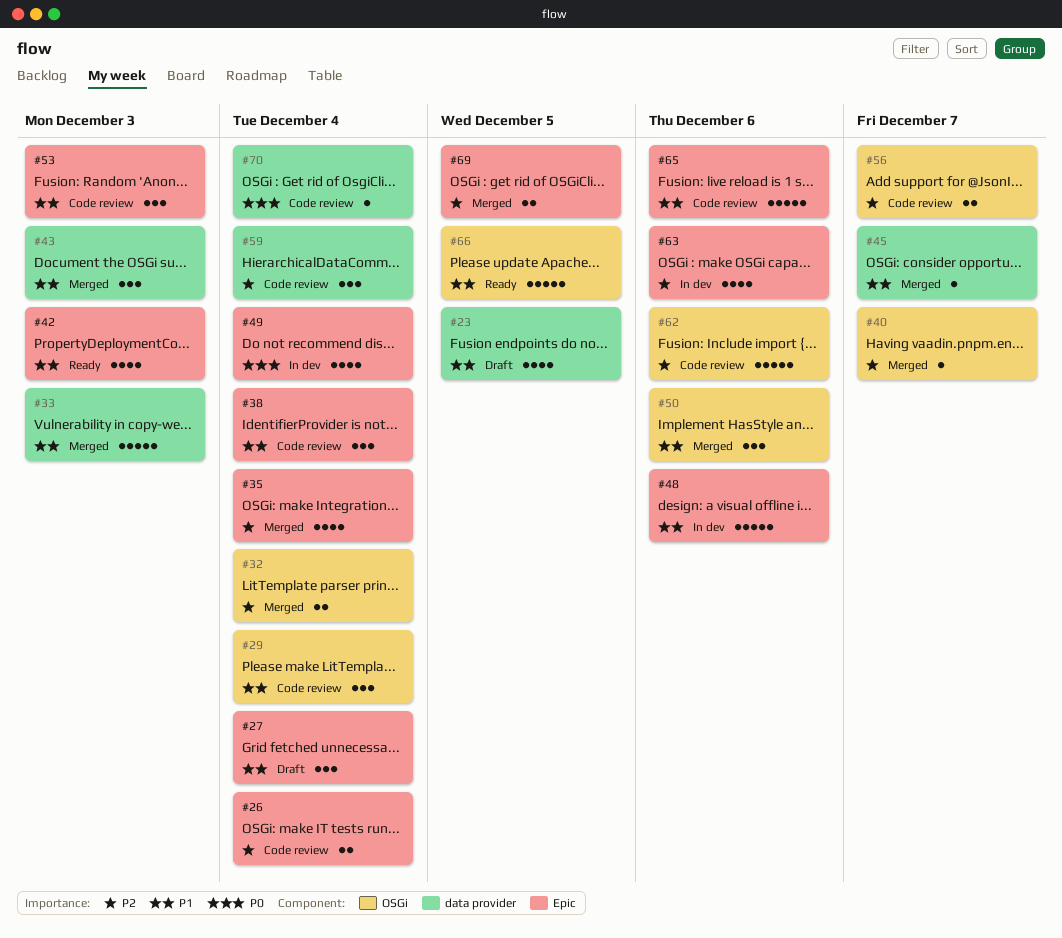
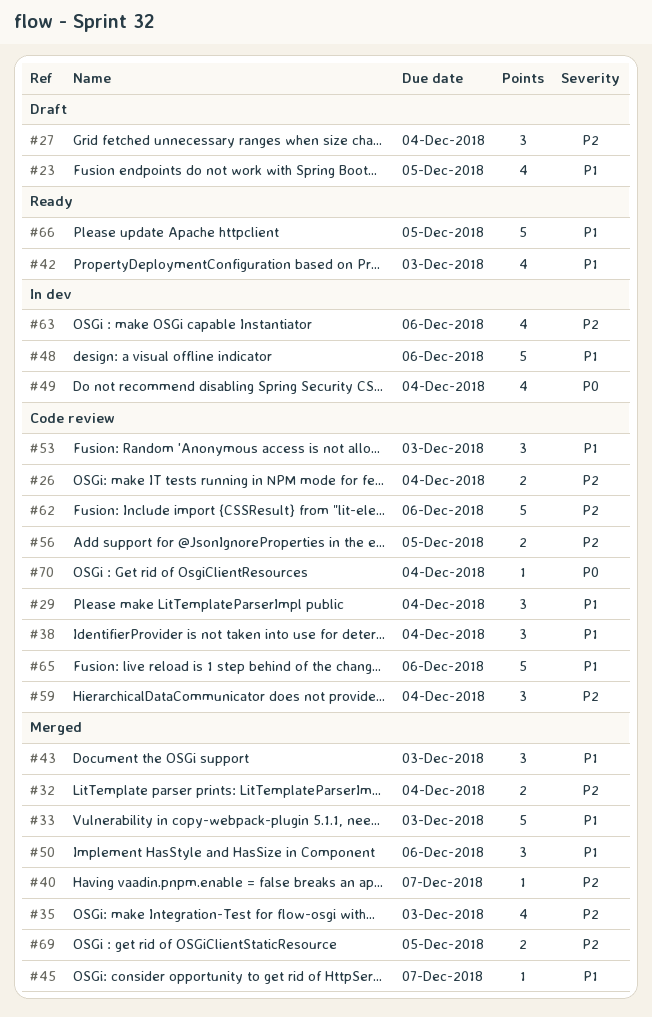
#27, priority: P1 -> P2
#35, due: Dec 4 -> Dec 3
#56, due: Dec 7 -> Dec 5

